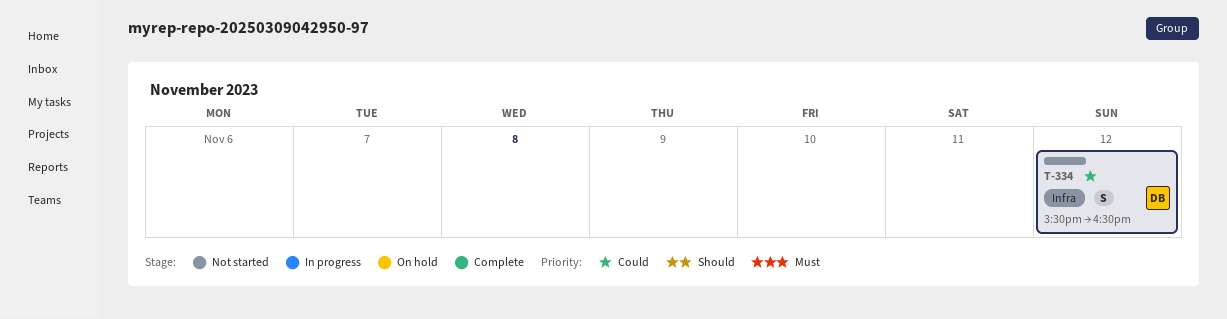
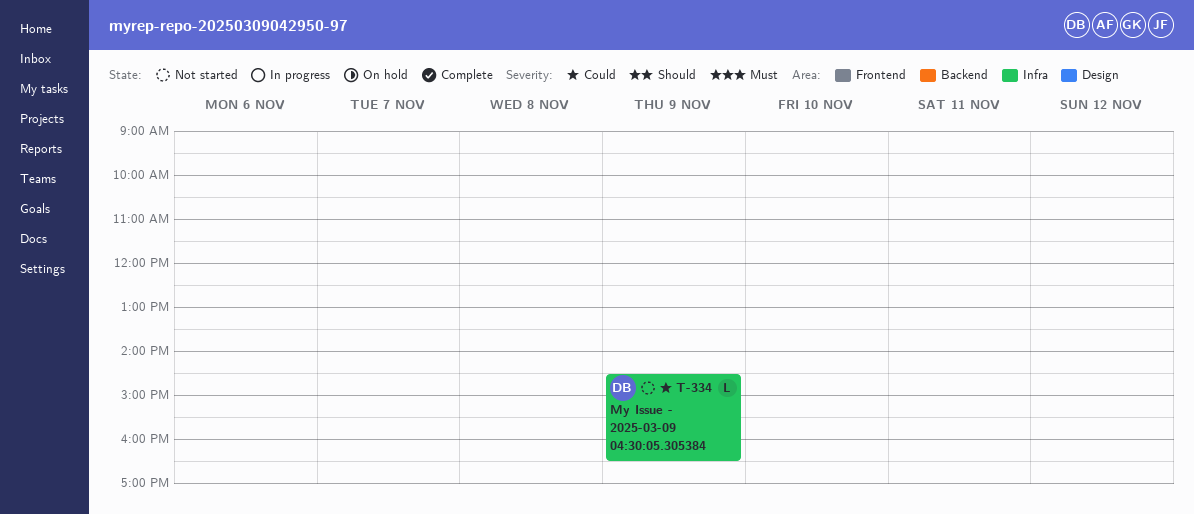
T-334, estimate: S -> L
T-334, day: Nov 12 -> Nov 9
T-334, begins: 15:30 -> 14:30

